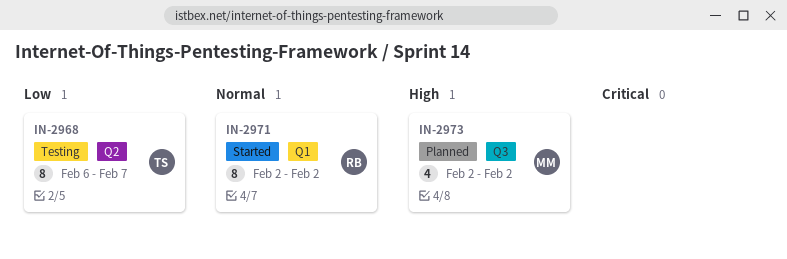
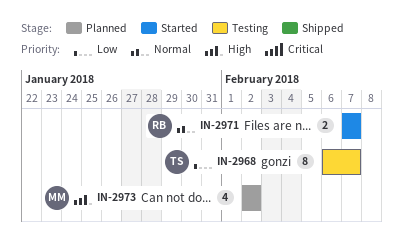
IN-2971, estimate: 8 -> 2
IN-2971, start: Feb 2 -> Feb 7
IN-2971, due: Feb 2 -> Feb 7

